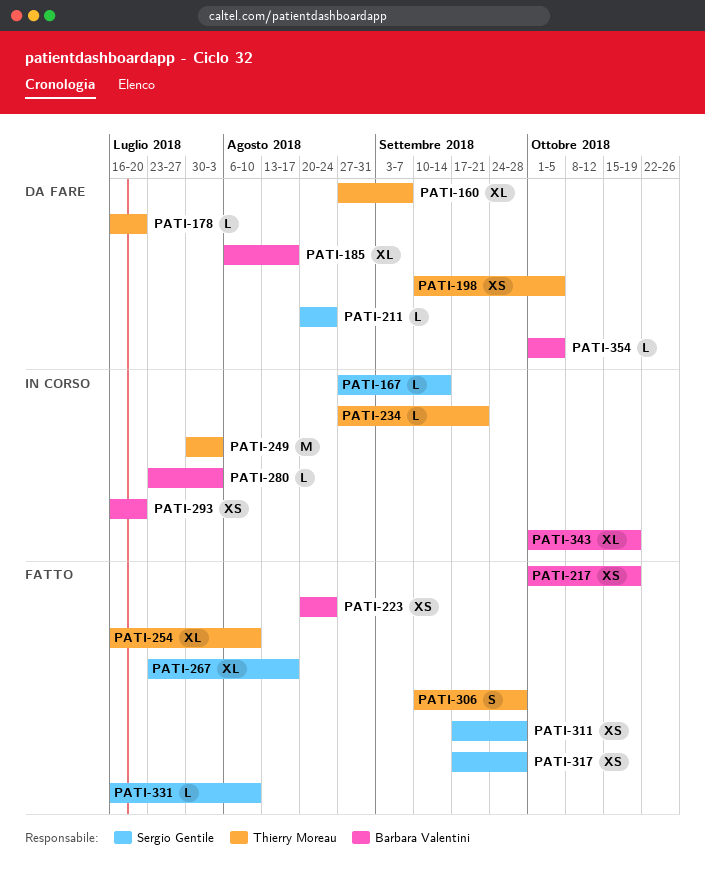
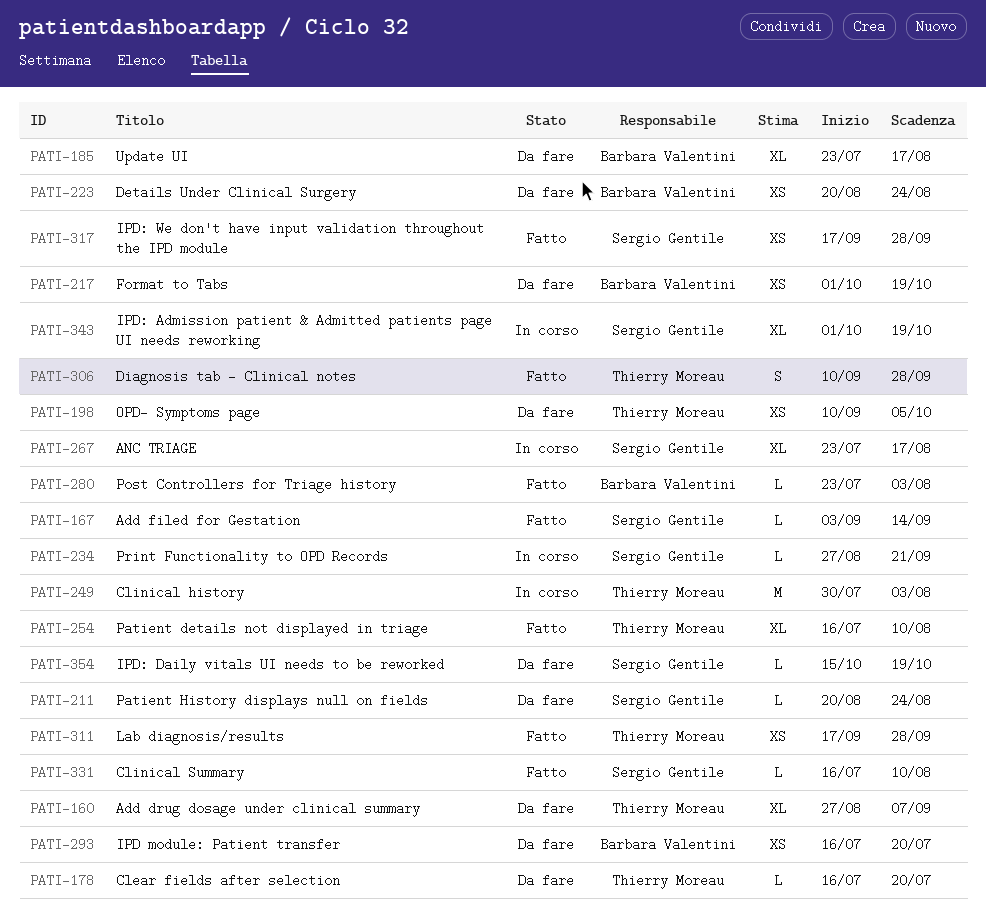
PATI-167, status: In corso -> Fatto
PATI-167, start: Aug 27 -> Sep 3
PATI-185, start: Aug 6 -> Jul 23
PATI-217, status: Fatto -> Da fare
PATI-223, status: Fatto -> Da fare
PATI-234, owner: Thierry Moreau -> Sergio Gentile
PATI-267, status: Fatto -> In corso
PATI-280, status: In corso -> Fatto
PATI-293, status: In corso -> Da fare
PATI-311, owner: Sergio Gentile -> Thierry Moreau
PATI-343, owner: Barbara Valentini -> Sergio Gentile
PATI-354, owner: Barbara Valentini -> Sergio Gentile
PATI-354, start: Oct 1 -> Oct 15
PATI-354, due: Oct 5 -> Oct 19

